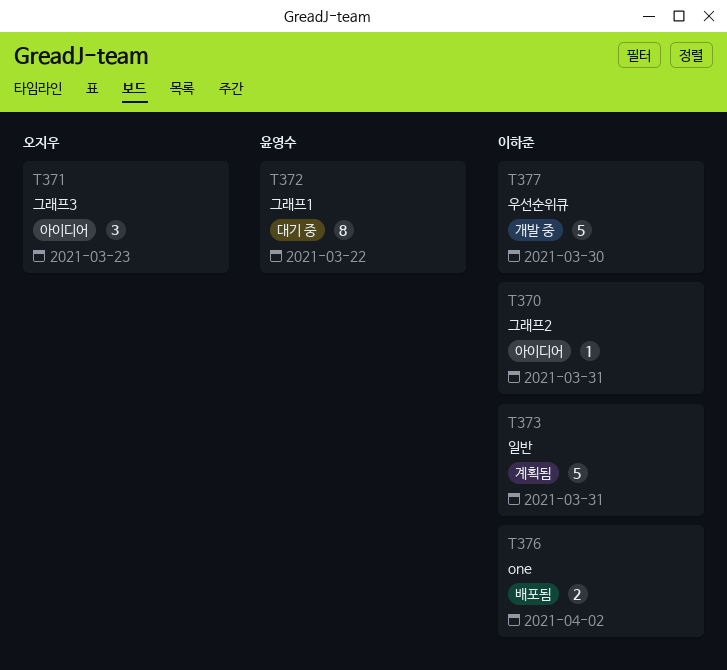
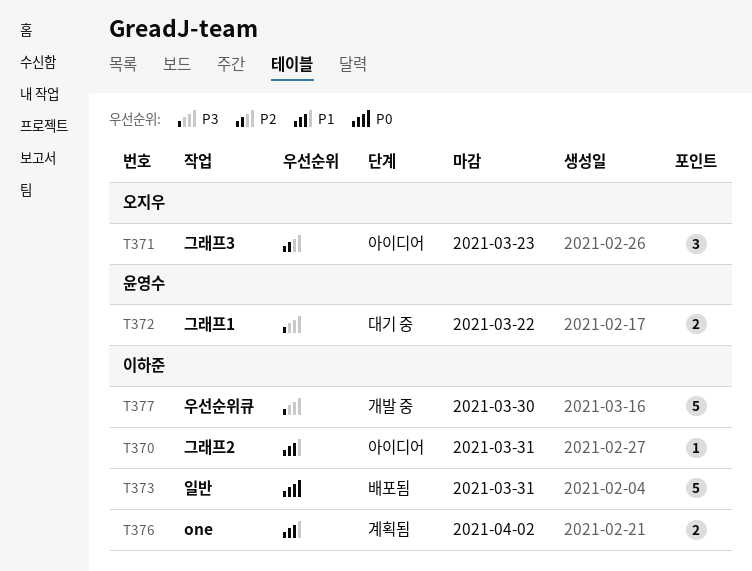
T372, estimate: 8 -> 2
T373, status: 계획됨 -> 배포됨
T376, status: 배포됨 -> 계획됨

